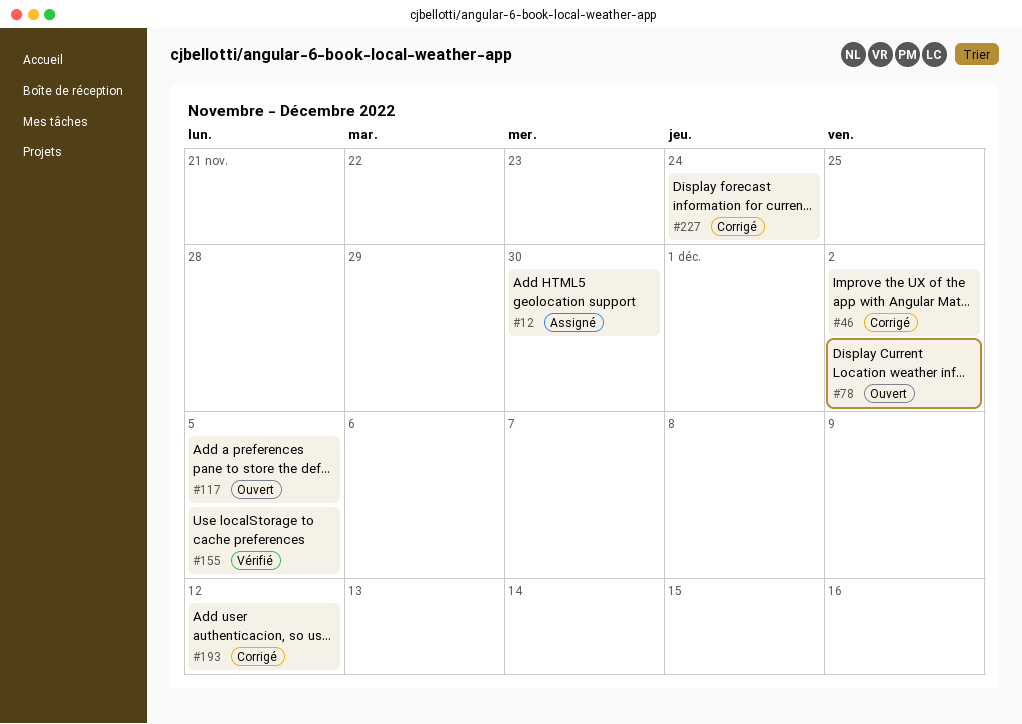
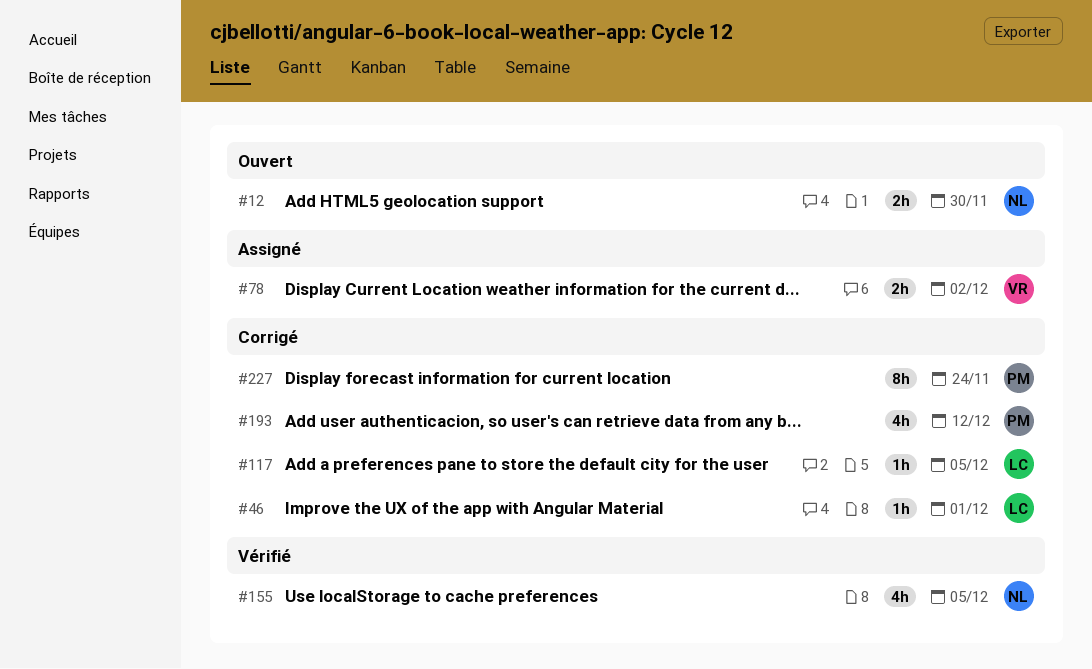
#12, status: Assigné -> Ouvert
#46, due: Dec 2 -> Dec 1
#78, status: Ouvert -> Assigné
#117, status: Ouvert -> Corrigé

